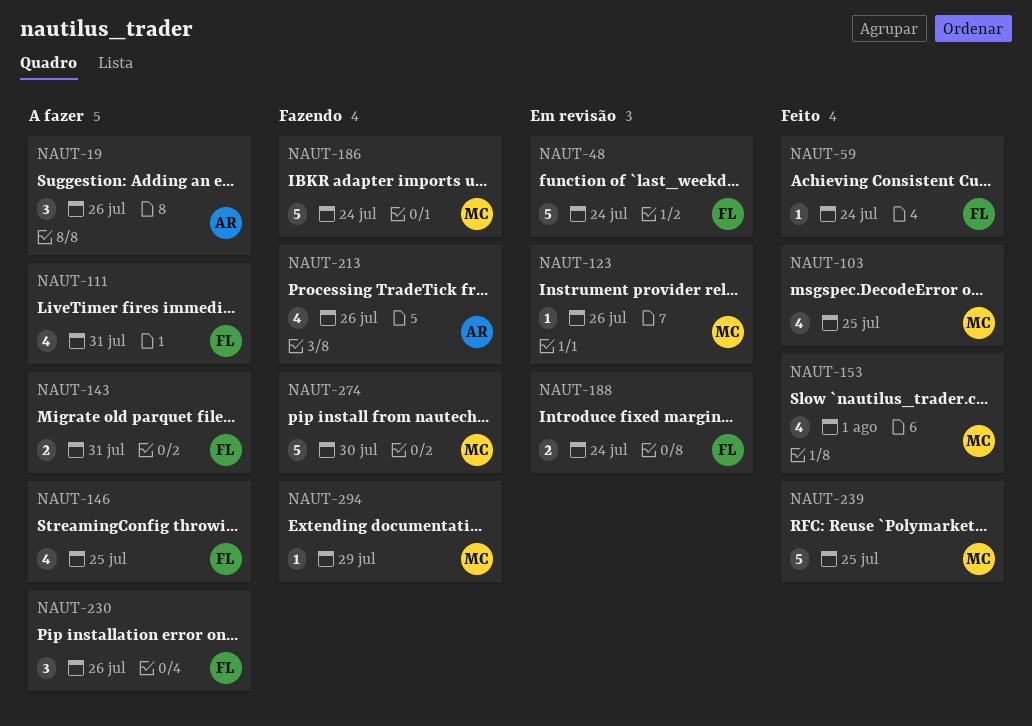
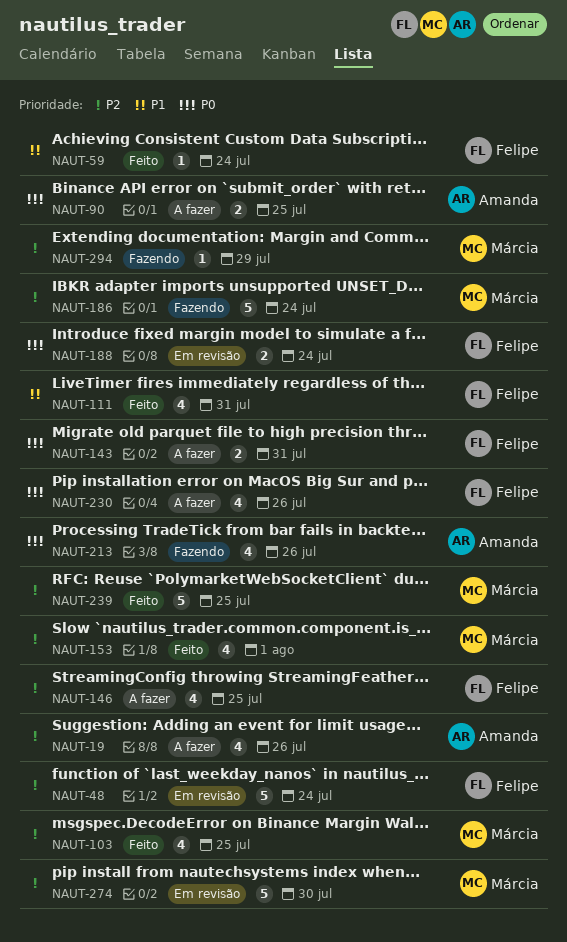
NAUT-19, estimate: 3 -> 4
NAUT-90: none -> present
NAUT-111, status: A fazer -> Feito
NAUT-123: present -> none
NAUT-230, estimate: 3 -> 4
NAUT-274, status: Fazendo -> Em revisão

